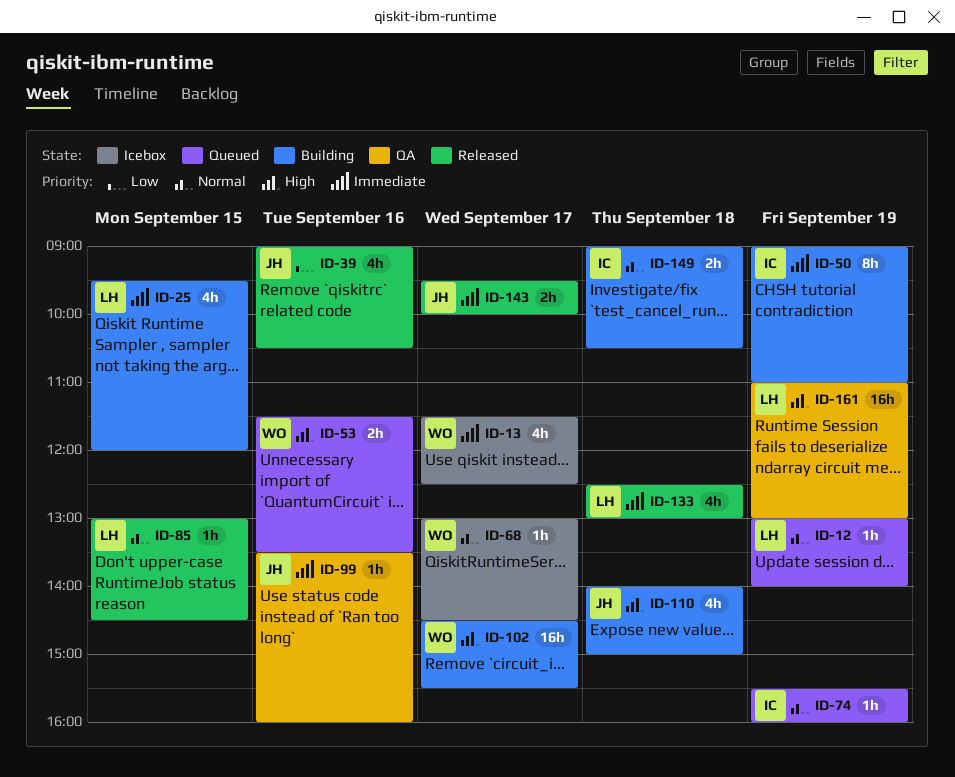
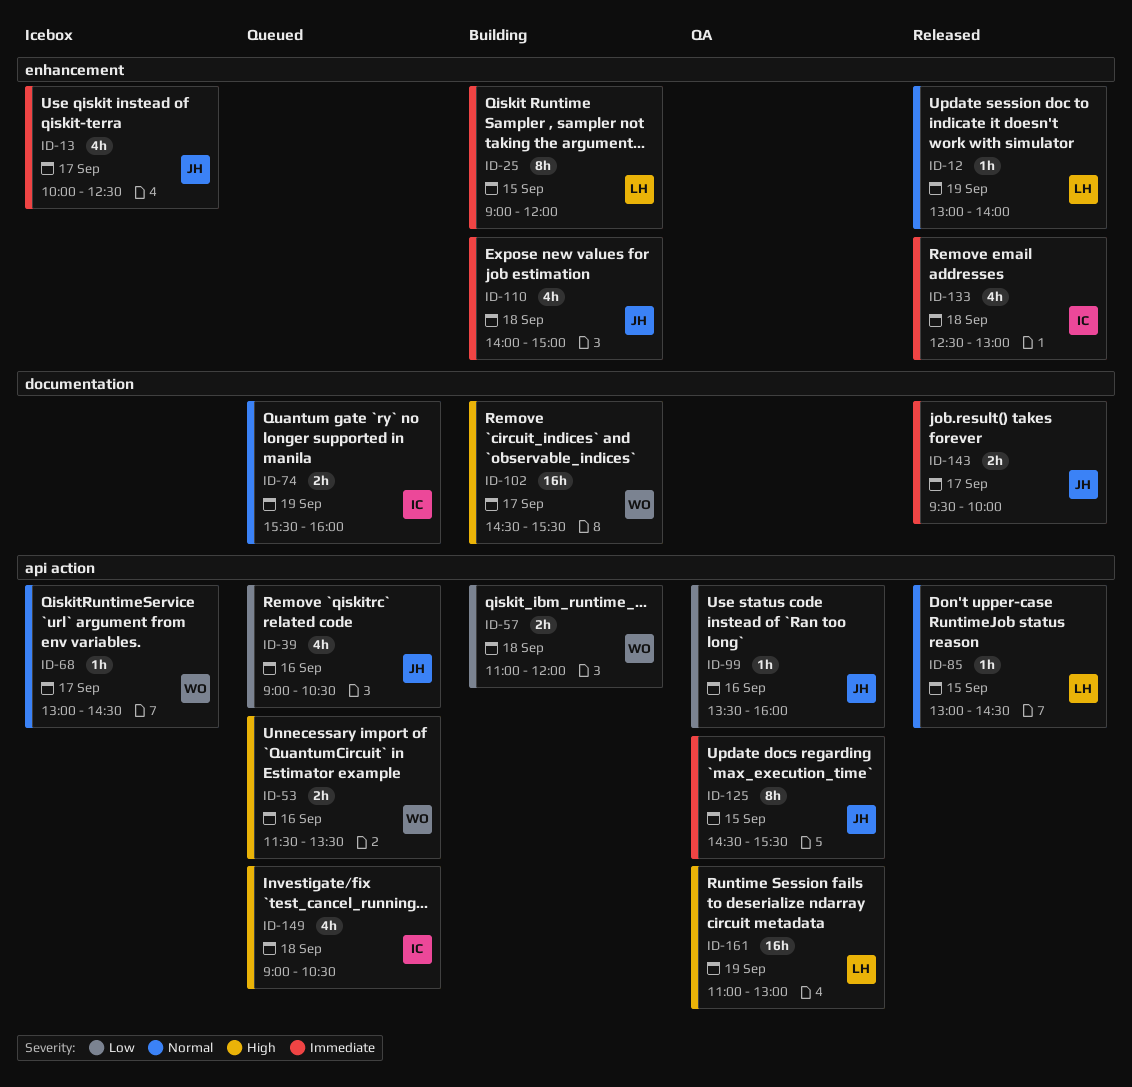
ID-12, status: Queued -> Released
ID-13, owner: WO -> JH
ID-13, begins: 11:30 -> 10:00
ID-25, estimate: 4h -> 8h
ID-25, begins: 09:30 -> 09:00
ID-39, status: Released -> Queued
ID-50: present -> none
ID-57: none -> present
ID-74, estimate: 1h -> 2h
ID-99, priority: Immediate -> Low
ID-110, priority: High -> Immediate
ID-125: none -> present
ID-133, owner: LH -> IC
ID-149, status: Building -> Queued
ID-149, priority: Normal -> High
ID-149, estimate: 2h -> 4h

